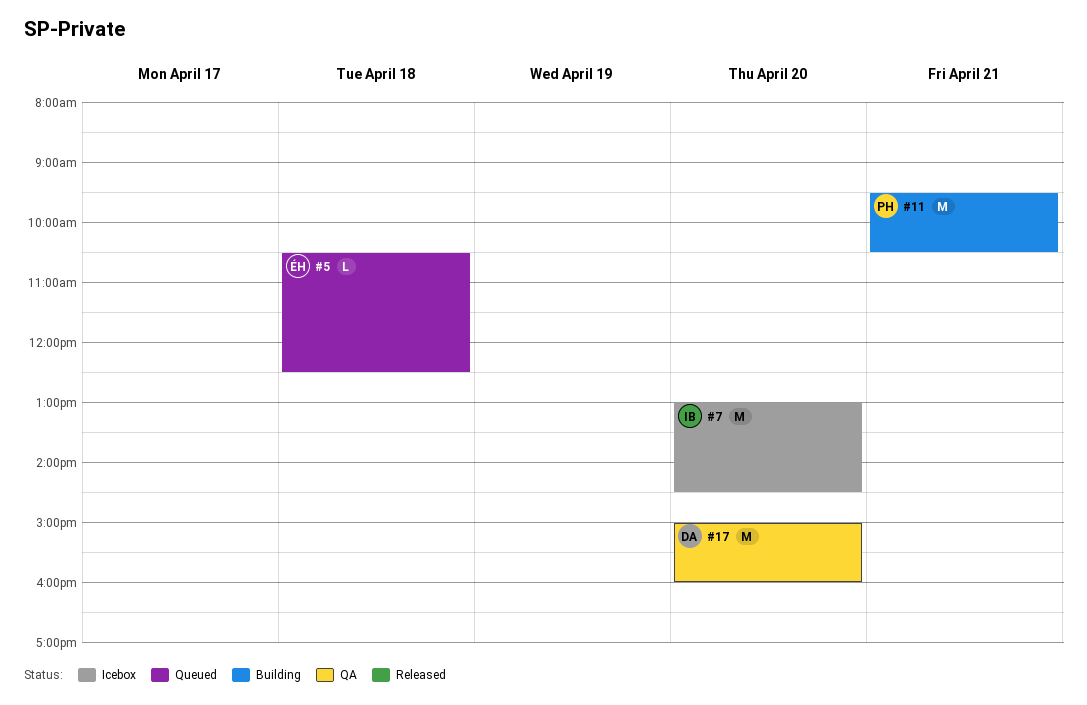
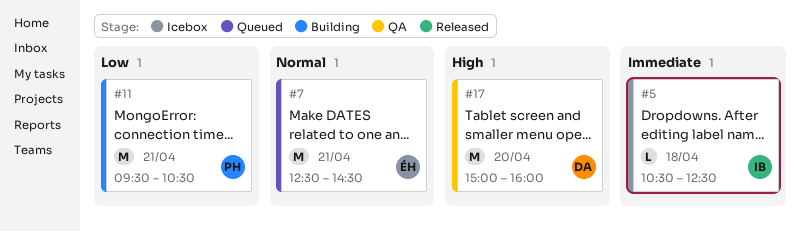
#5, status: Queued -> Icebox
#5, owner: ÉH -> IB
#7, status: Icebox -> Queued
#7, owner: IB -> ÉH
#7, day: Apr 20 -> Apr 21
#7, begins: 13:00 -> 12:30

